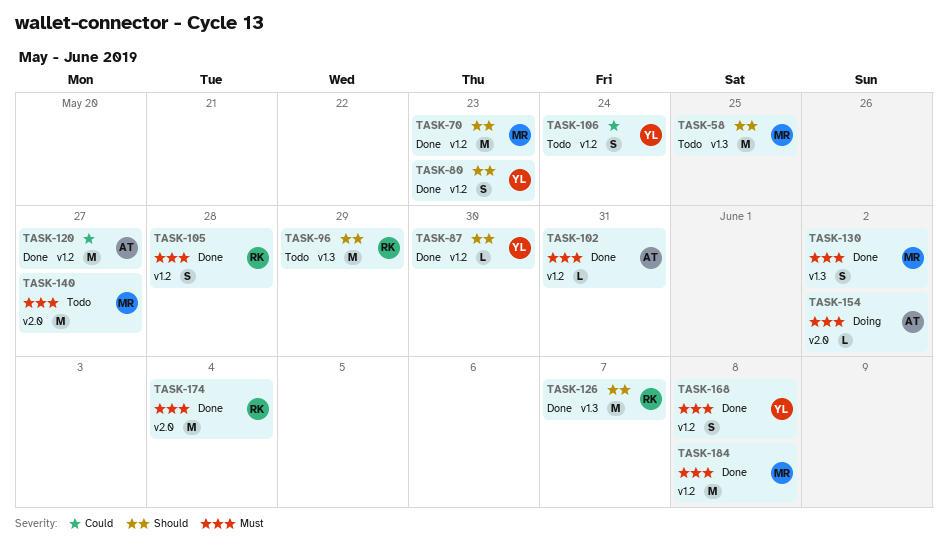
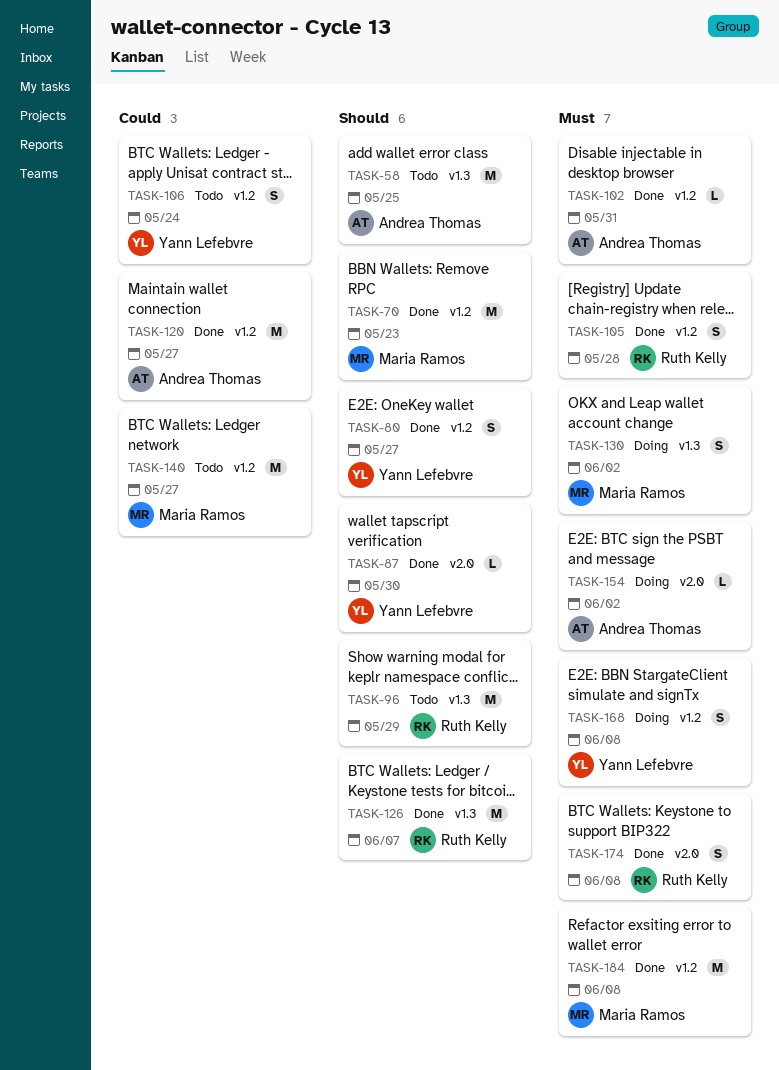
TASK-58, owner: Maria Ramos -> Andrea Thomas
TASK-80, due: May 23 -> May 27
TASK-87, label: v1.2 -> v2.0
TASK-130, status: Done -> Doing
TASK-140, priority: Must -> Could
TASK-140, label: v2.0 -> v1.2
TASK-168, status: Done -> Doing
TASK-174, estimate: M -> S
TASK-174, due: Jun 4 -> Jun 8

